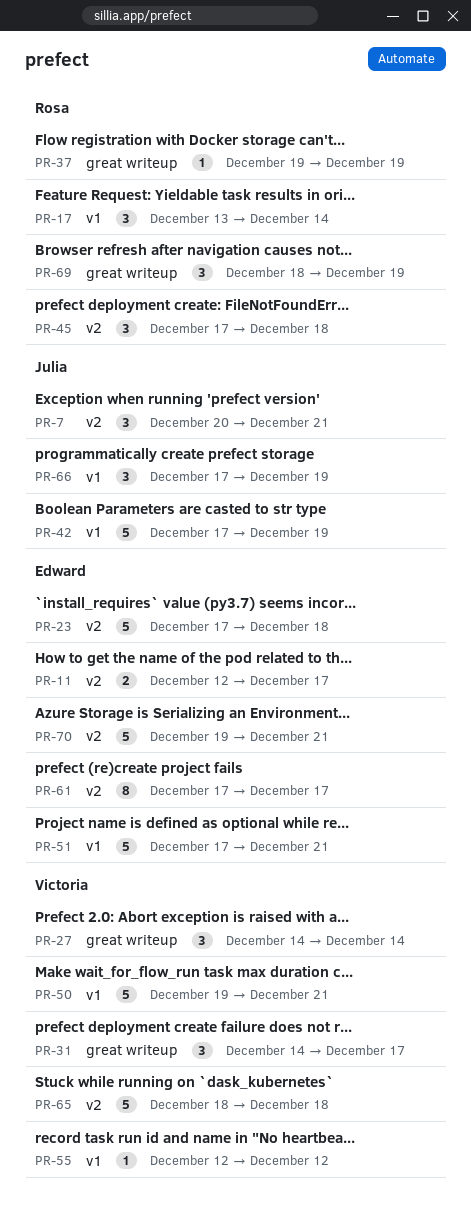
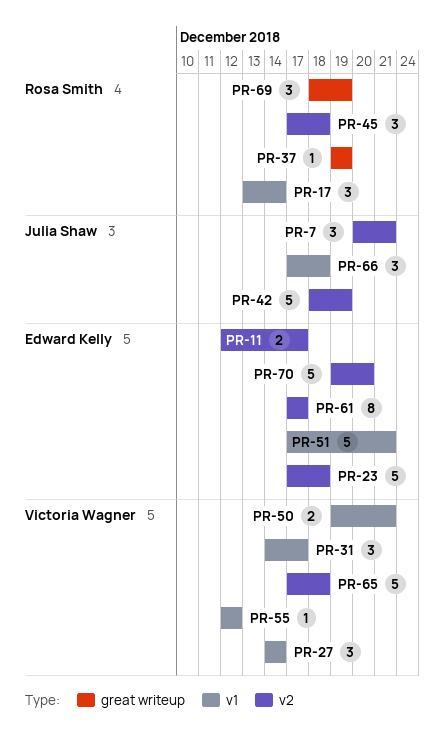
PR-27, label: great writeup -> v1
PR-31, label: great writeup -> v1
PR-42, label: v1 -> v2
PR-42, start: Dec 17 -> Dec 18
PR-50, estimate: 5 -> 2
PR-65, start: Dec 18 -> Dec 17
PR-66, due: Dec 19 -> Dec 18
PR-70, due: Dec 21 -> Dec 20

